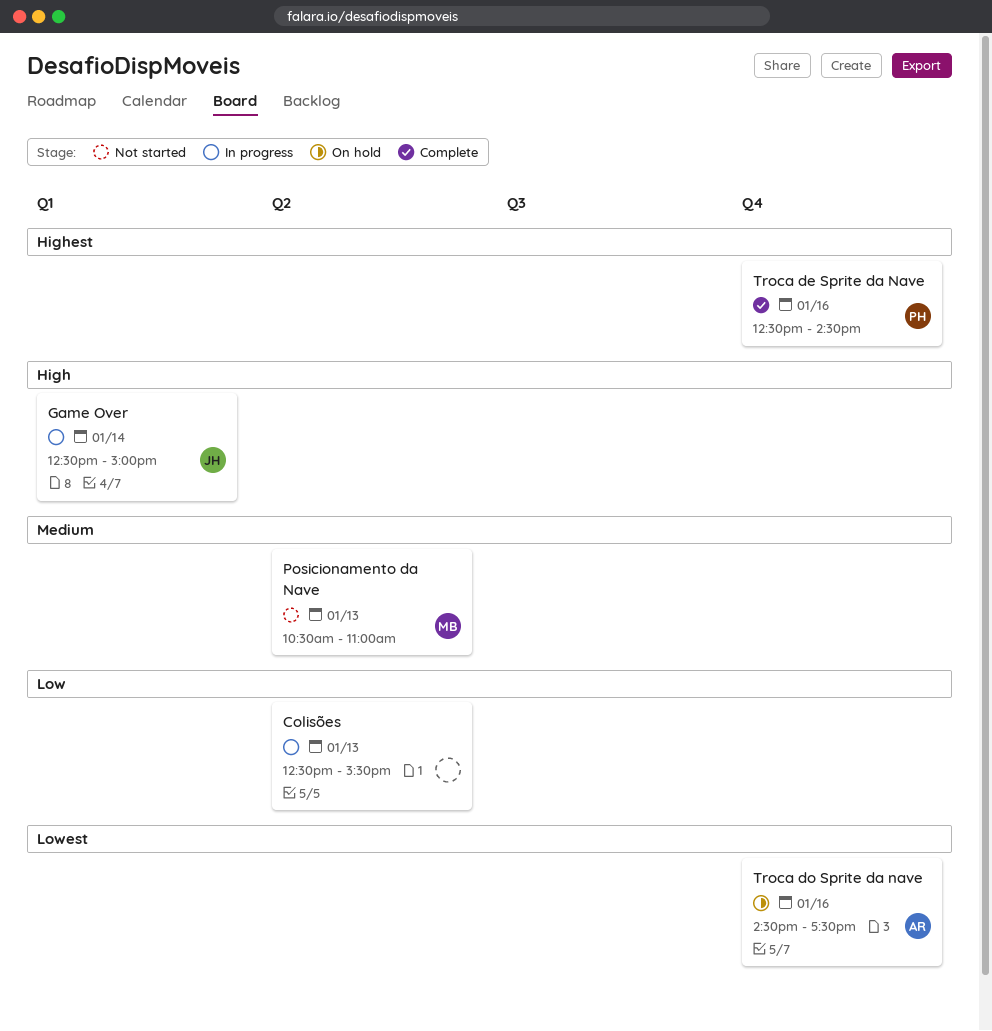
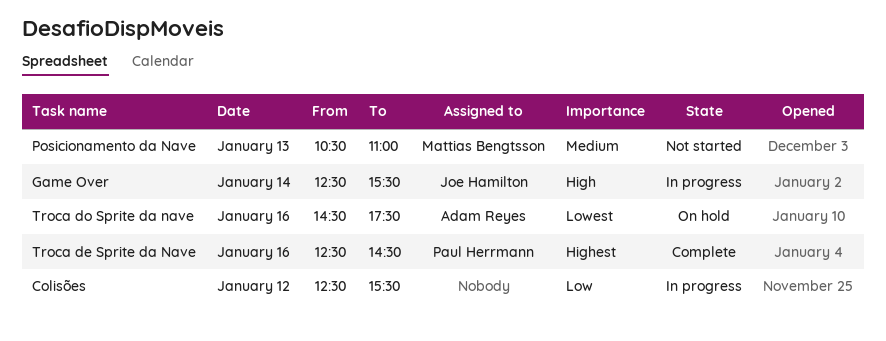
Colisões, day: Jan 13 -> Jan 12
Game Over, ends: 15:00 -> 15:30

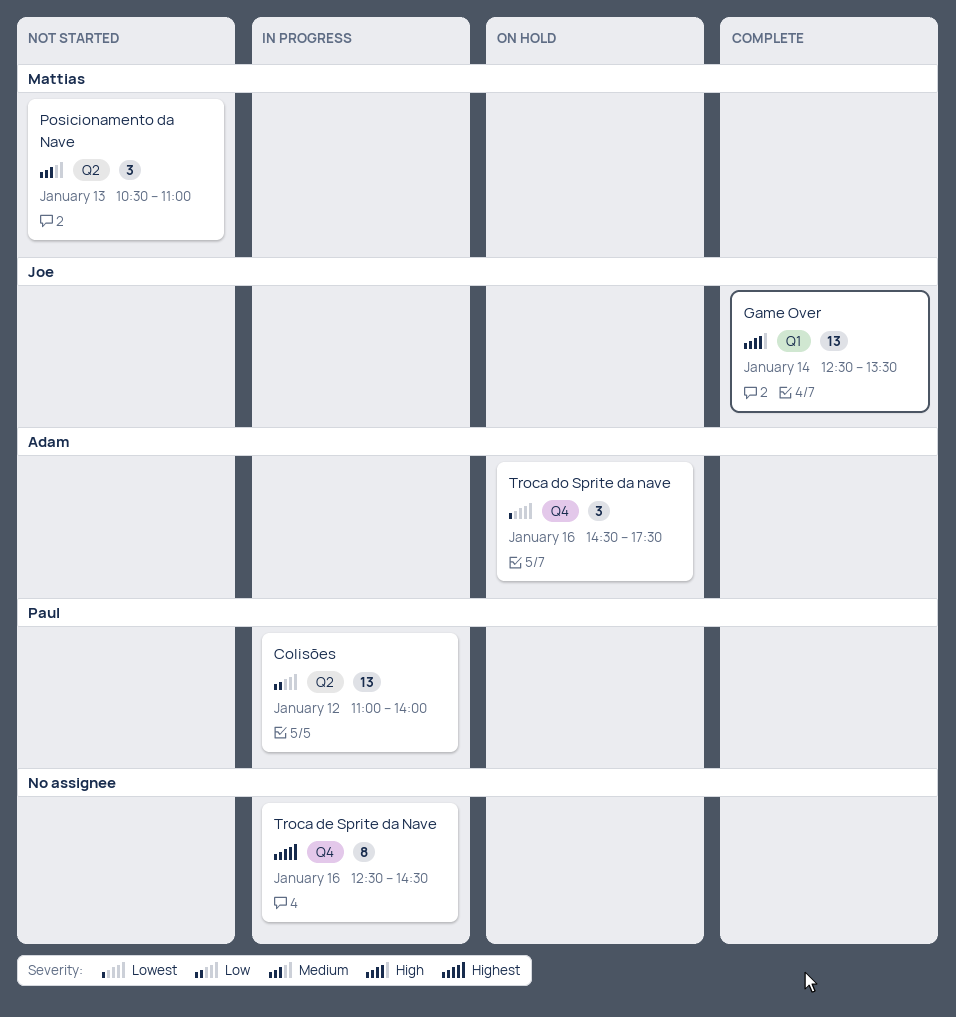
Colisões, owner: none -> Paul Herrmann
Colisões, begins: 12:30 -> 11:00
Colisões, ends: 15:30 -> 14:00
Game Over, status: In progress -> Complete
Game Over, ends: 15:30 -> 13:30
Troca de Sprite da Nave, status: Complete -> In progress
Troca de Sprite da Nave, owner: Paul Herrmann -> none

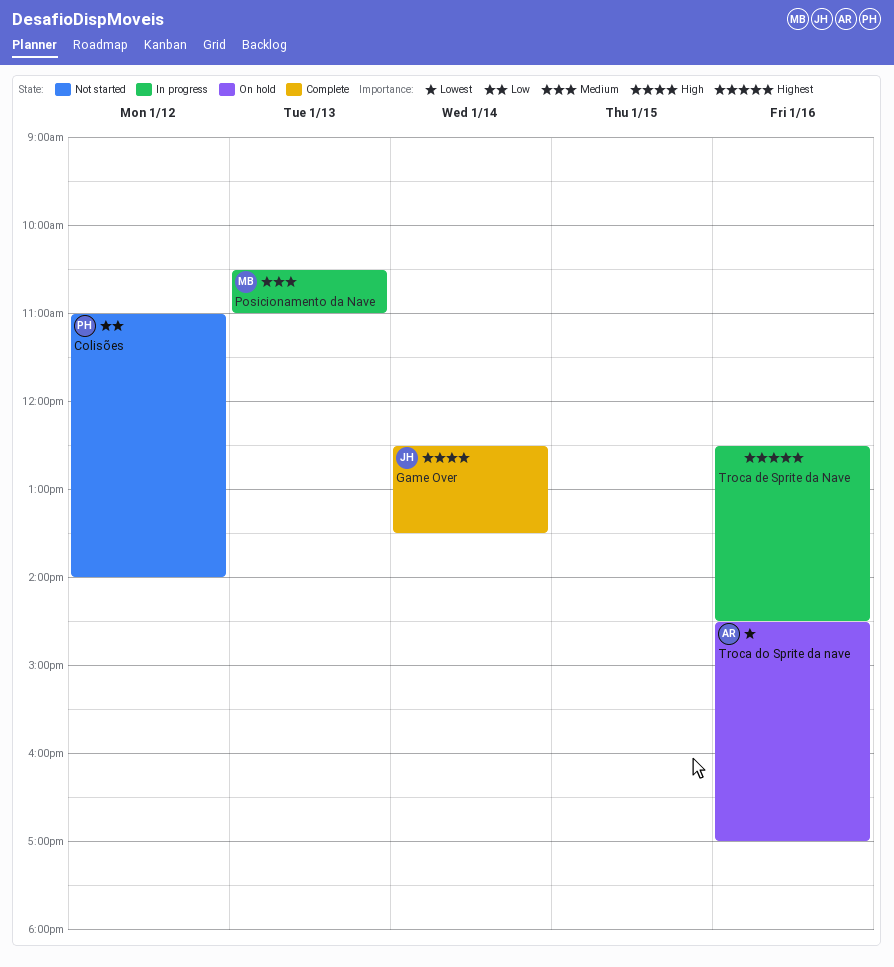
Colisões, status: In progress -> Not started
Posicionamento da Nave, status: Not started -> In progress
Troca do Sprite da nave, ends: 17:30 -> 17:00

